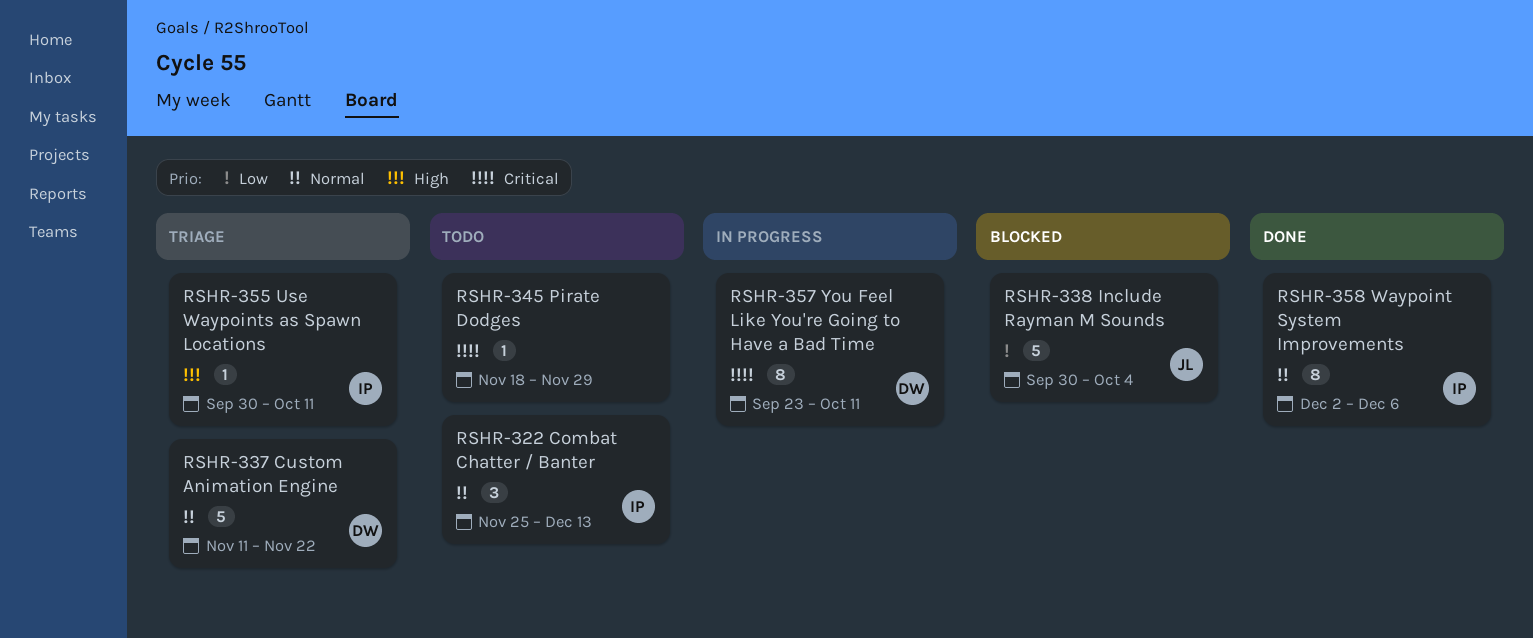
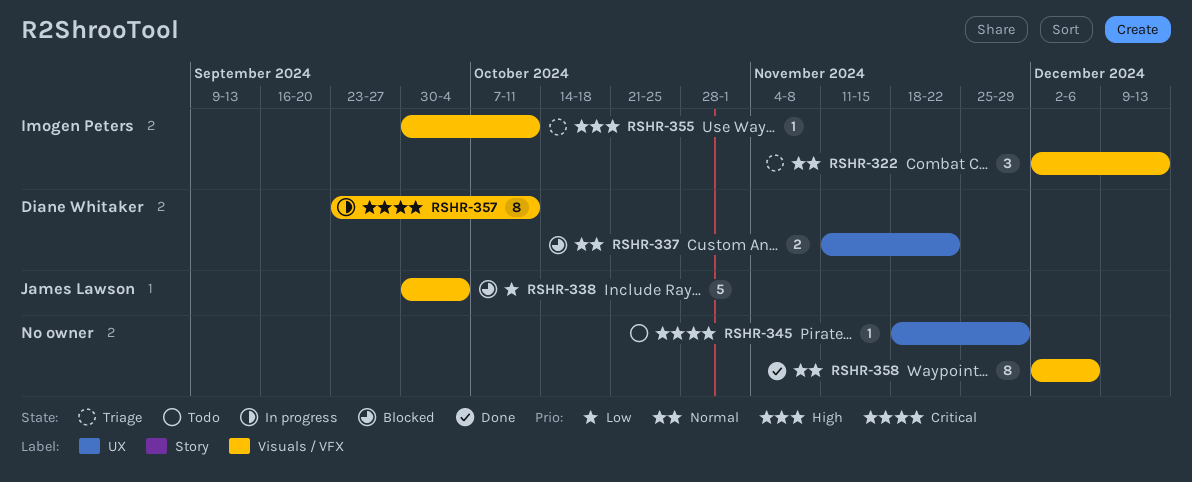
RSHR-322, status: Todo -> Triage
RSHR-322, start: Nov 25 -> Dec 2
RSHR-337, status: Triage -> Blocked
RSHR-337, estimate: 5 -> 2
RSHR-358, owner: Imogen Peters -> none

